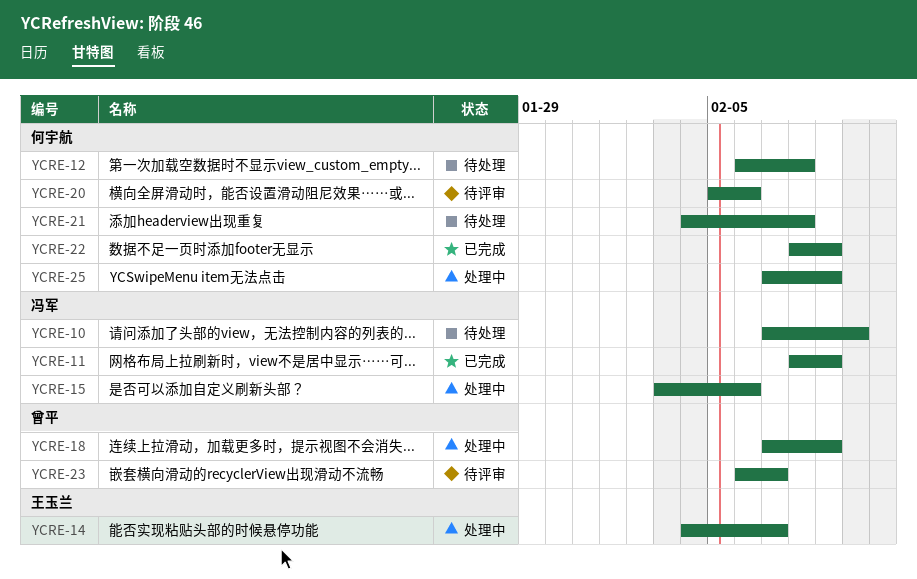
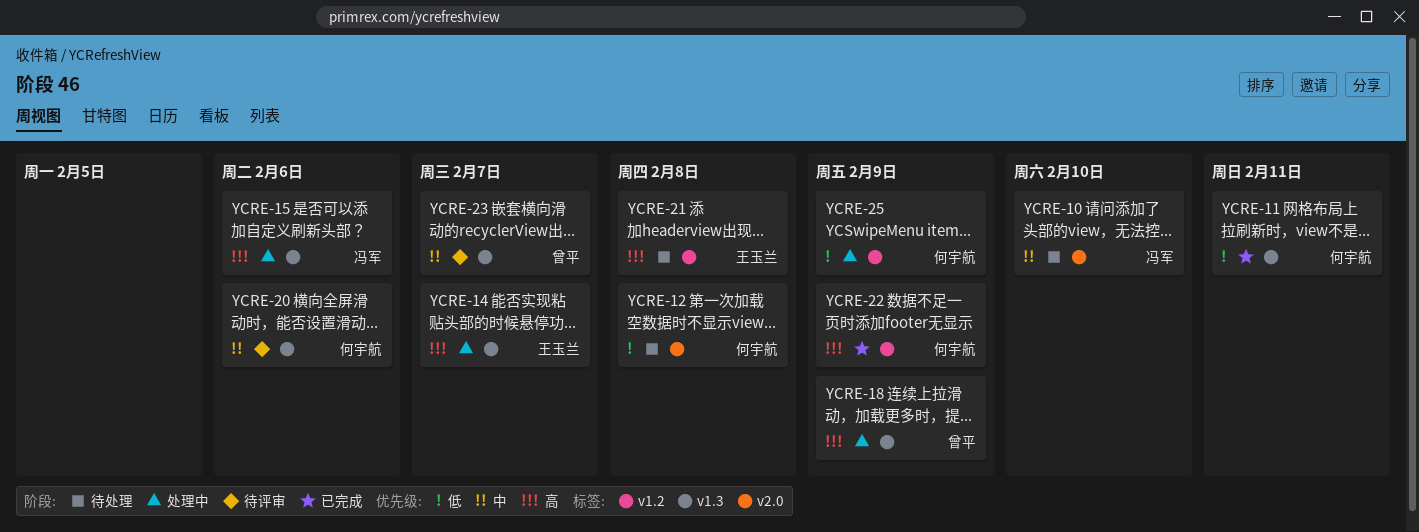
YCRE-11, owner: 冯军 -> 何宇航
YCRE-11, due: Feb 9 -> Feb 11
YCRE-21, owner: 何宇航 -> 王玉兰

